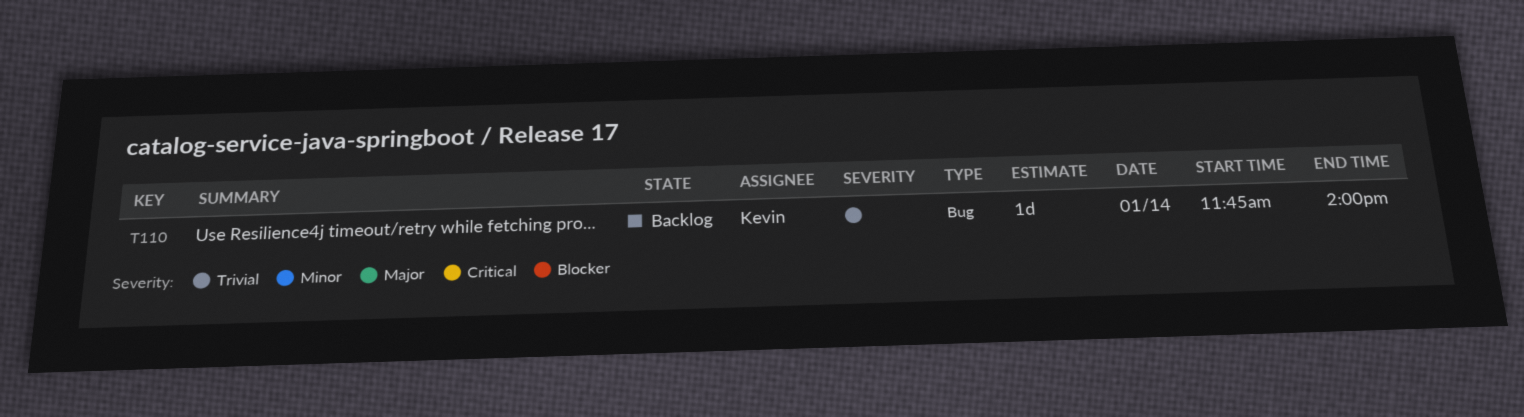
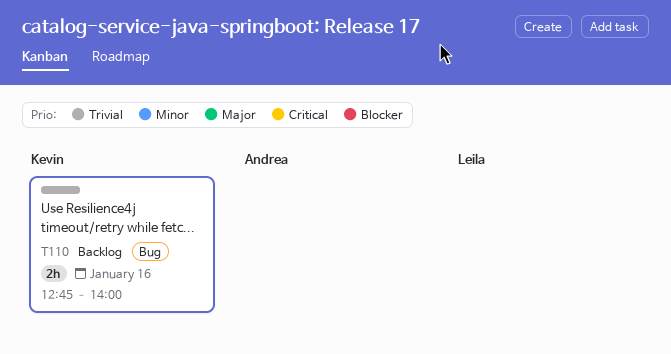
T110, estimate: 1d -> 2h
T110, day: Jan 14 -> Jan 16
T110, begins: 11:45 -> 12:45

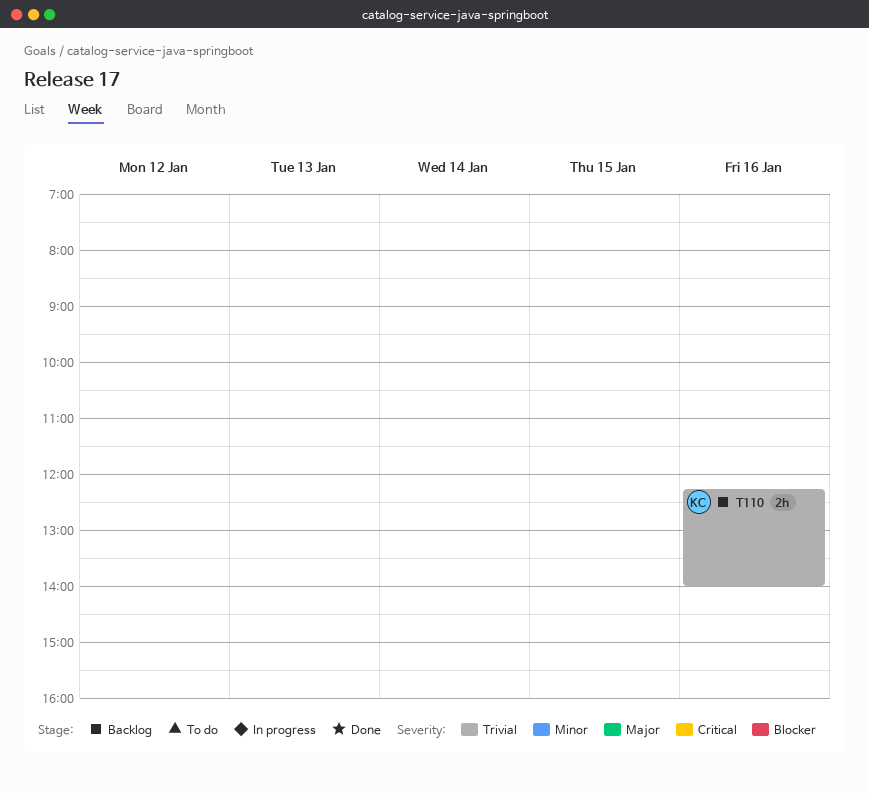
T110, begins: 12:45 -> 12:15

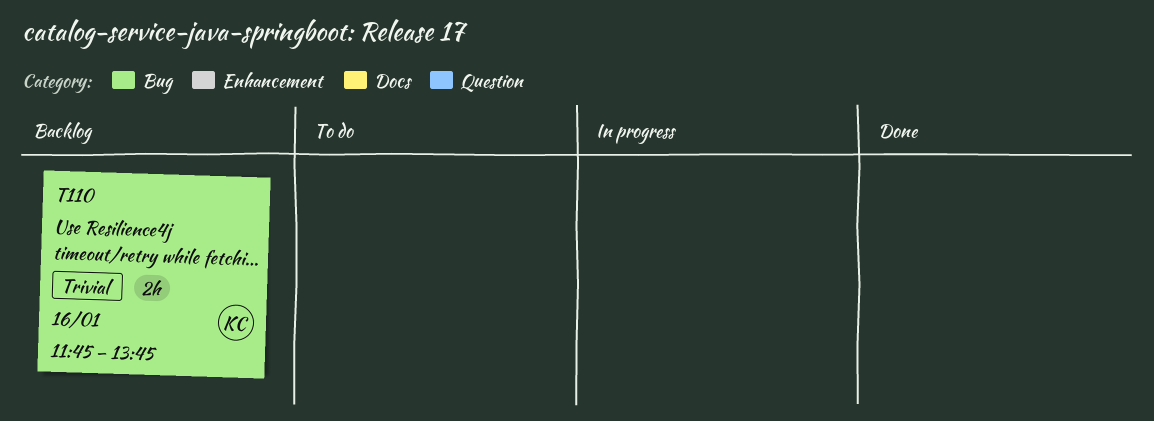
T110, begins: 12:15 -> 11:45
T110, ends: 14:00 -> 13:45

